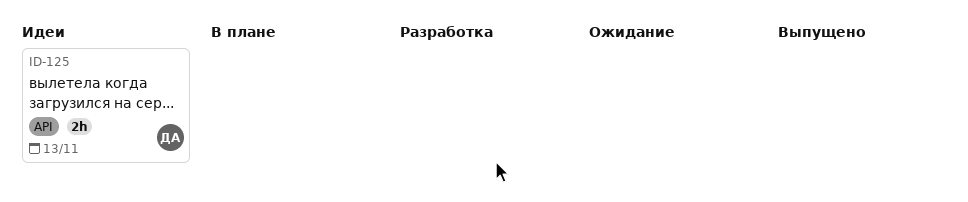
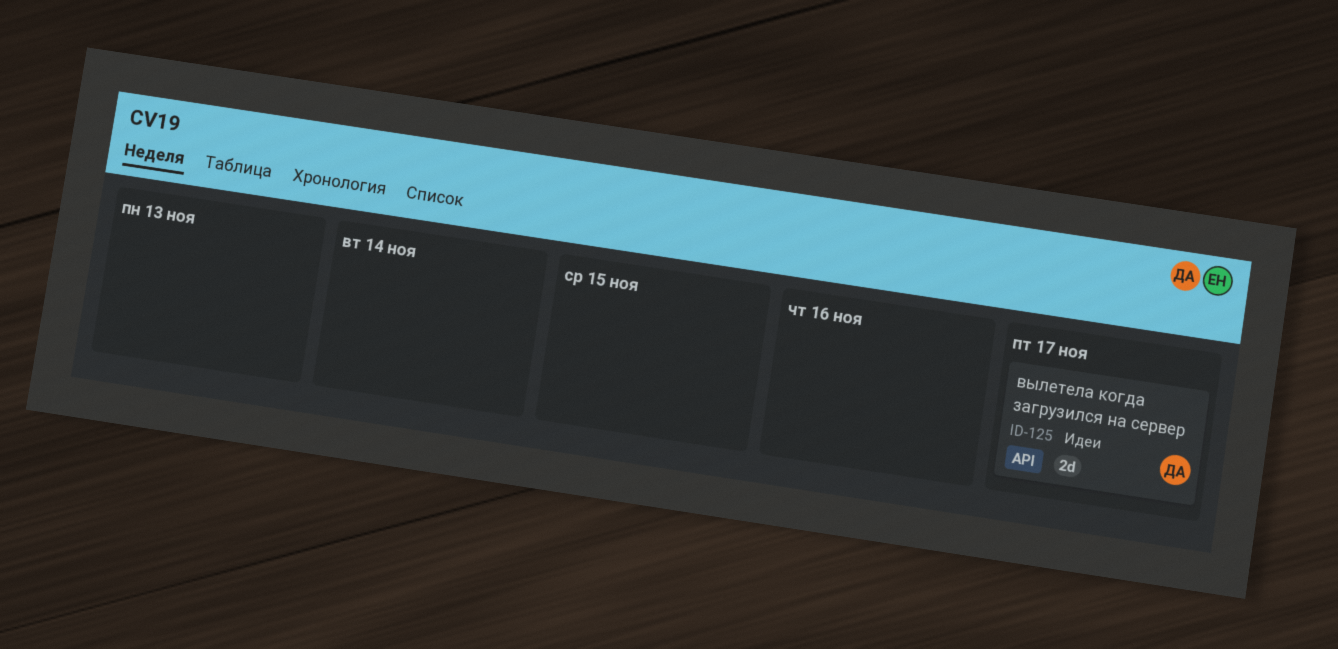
ID-125, estimate: 2h -> 2d
ID-125, due: Nov 13 -> Nov 17

